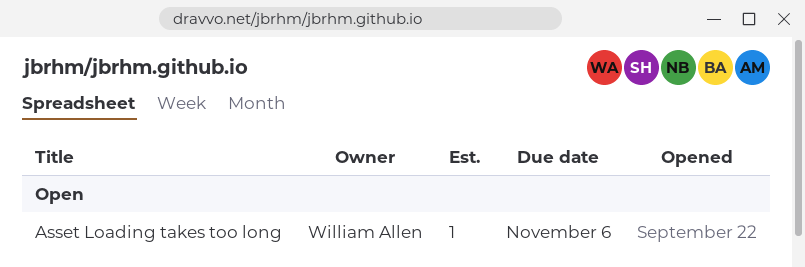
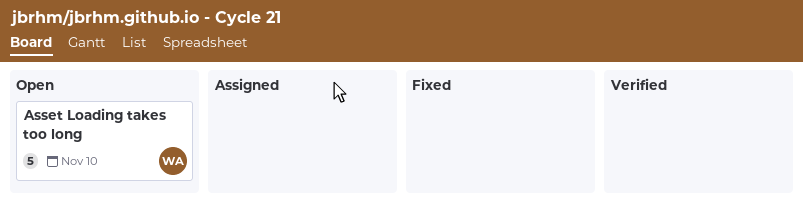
Asset Loading takes too long, estimate: 1 -> 5
Asset Loading takes too long, due: Nov 6 -> Nov 10

